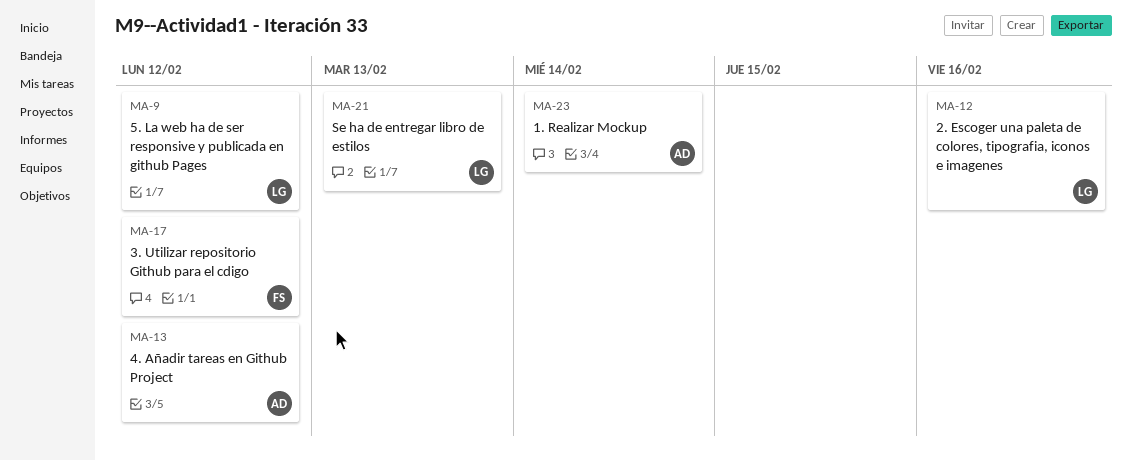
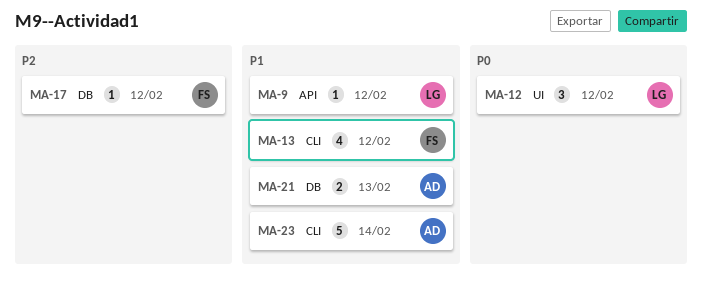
MA-12, due: Feb 16 -> Feb 12
MA-13, owner: AD -> FS
MA-21, owner: LG -> AD

